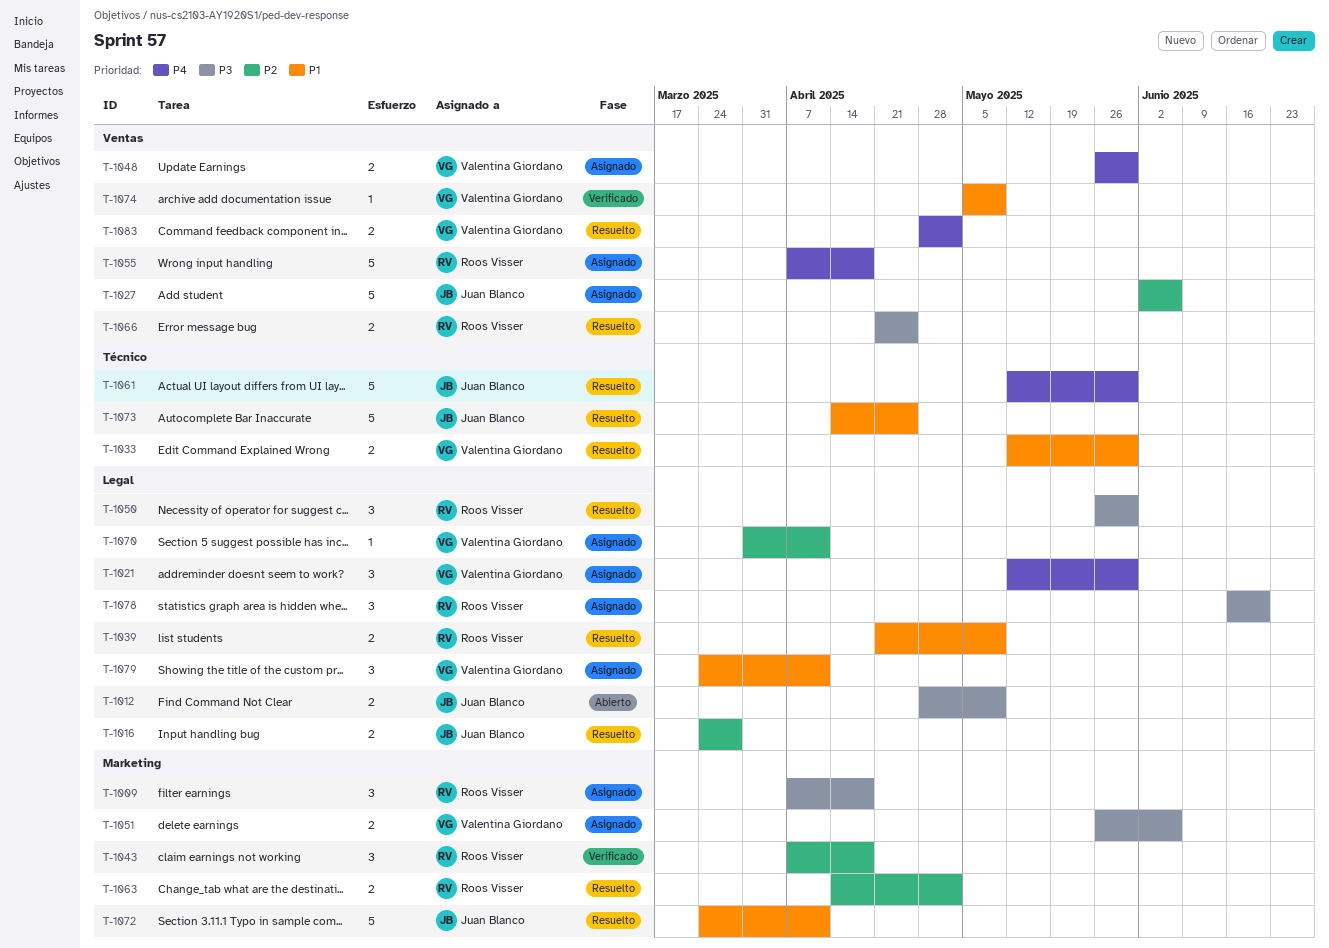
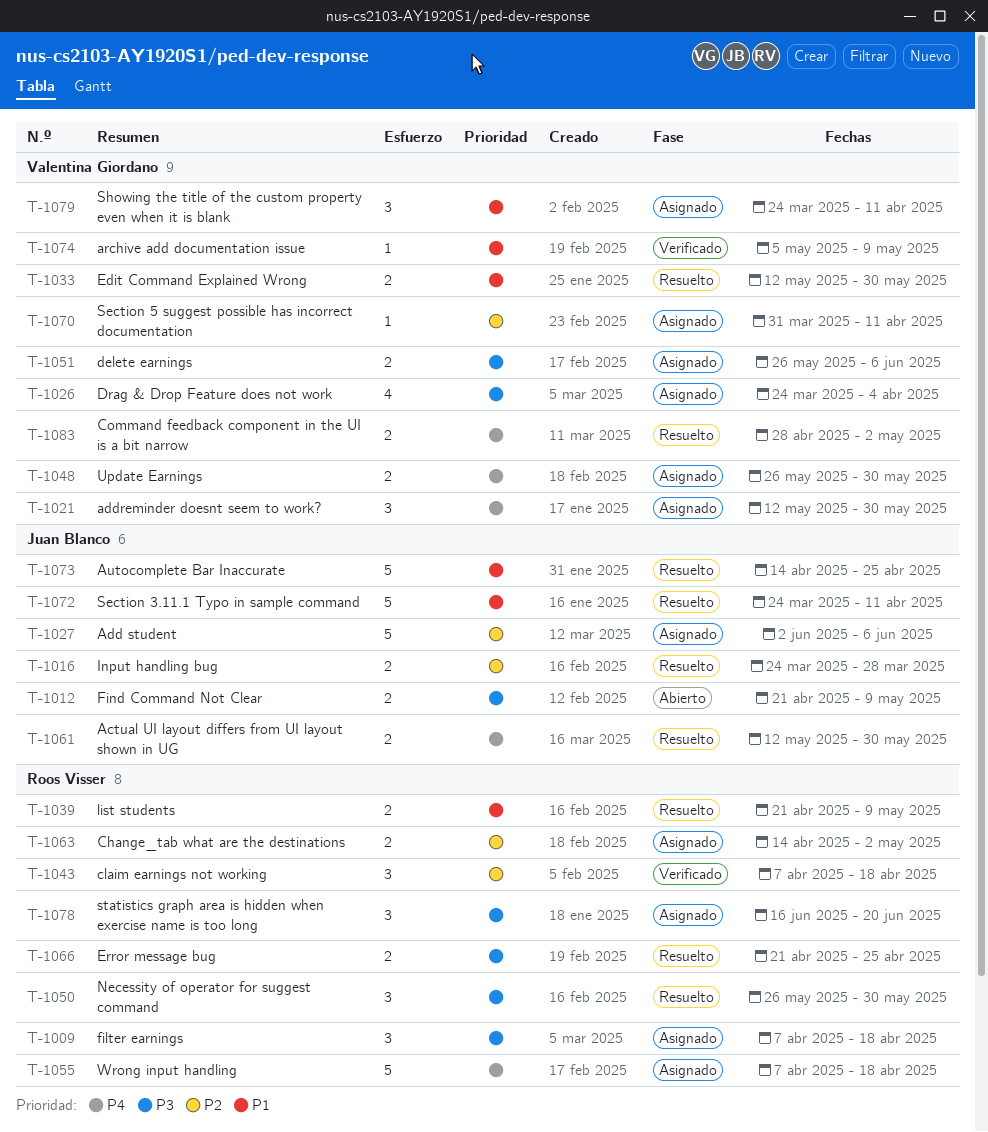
T-1012, start: Apr 28 -> Apr 21
T-1026: none -> present
T-1061, estimate: 5 -> 2
T-1063, status: Resuelto -> Asignado

